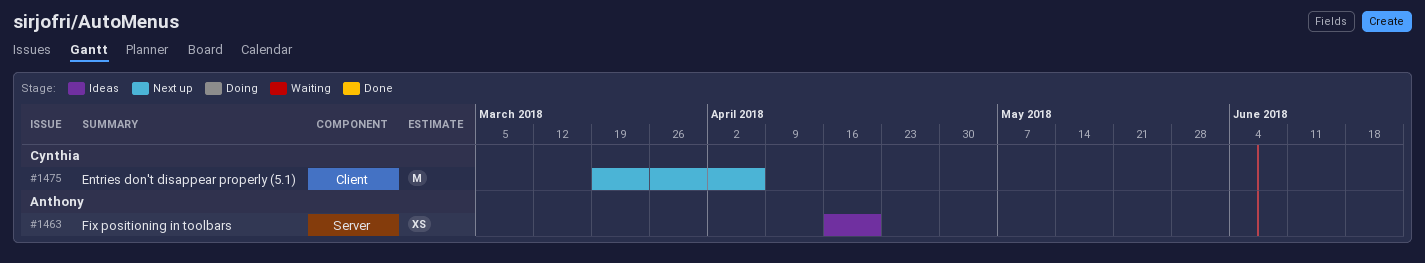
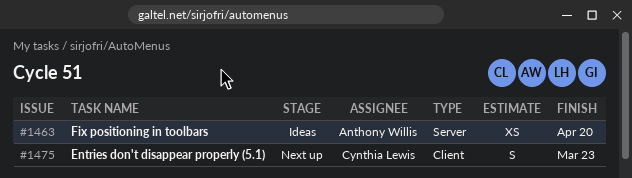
#1475, estimate: M -> S
#1475, due: Apr 6 -> Mar 23

